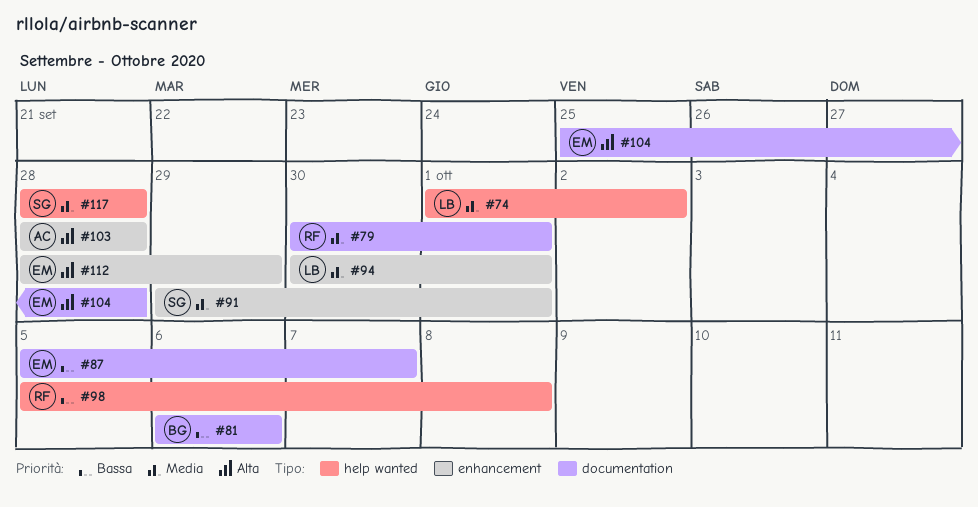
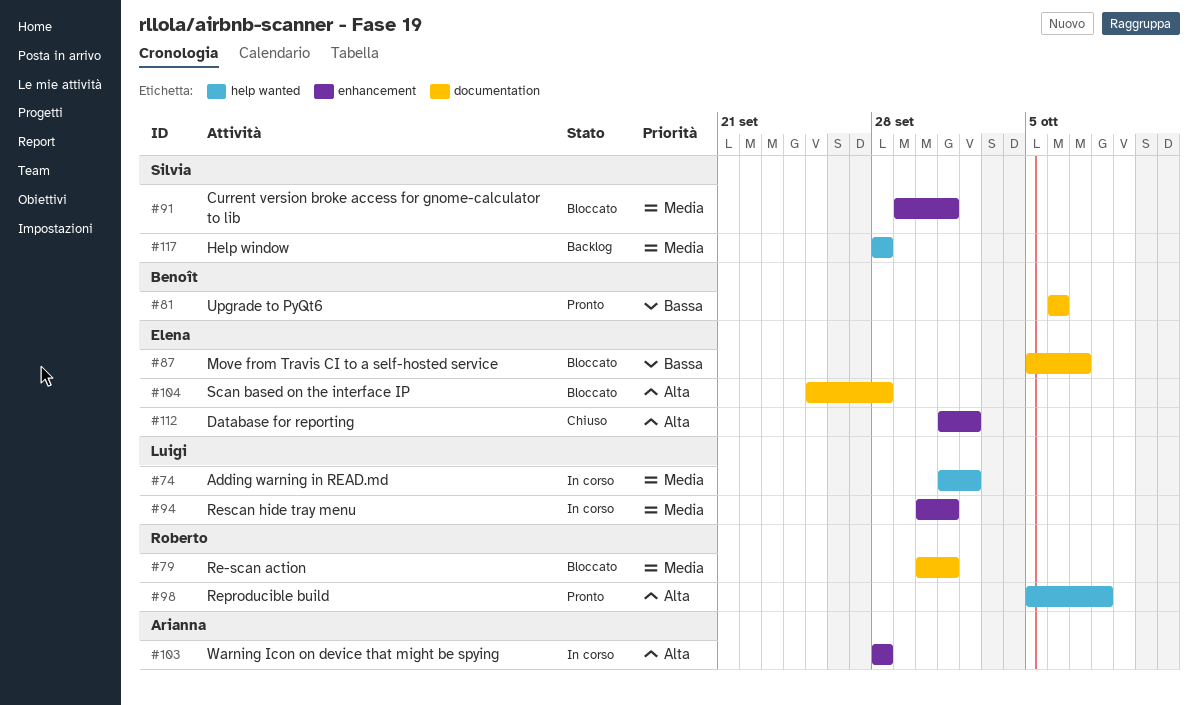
#98, priority: Bassa -> Alta
#112, start: Sep 28 -> Oct 1
#112, due: Sep 29 -> Oct 2

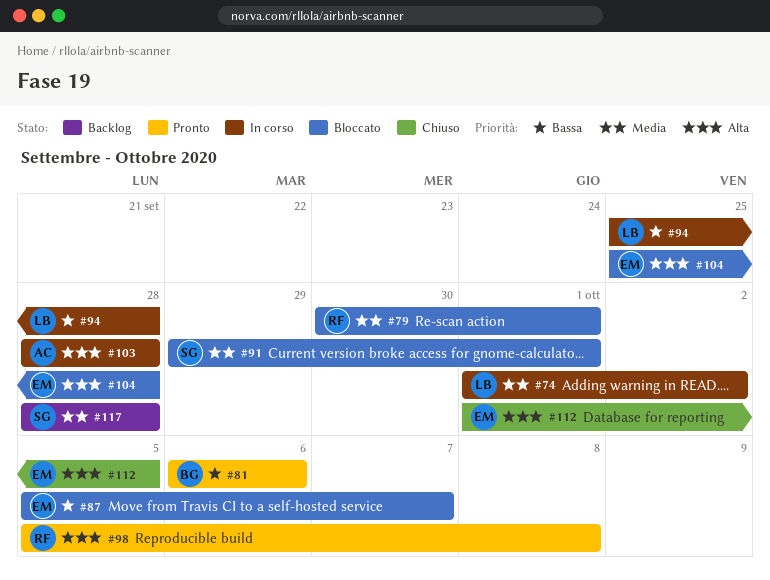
#94, priority: Media -> Bassa
#94, start: Sep 30 -> Sep 25
#94, due: Oct 1 -> Sep 28
#112, due: Oct 2 -> Oct 5

